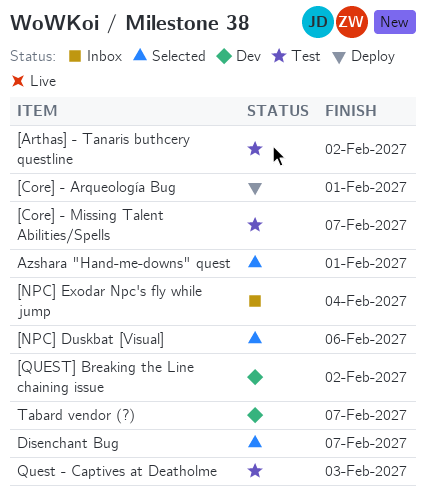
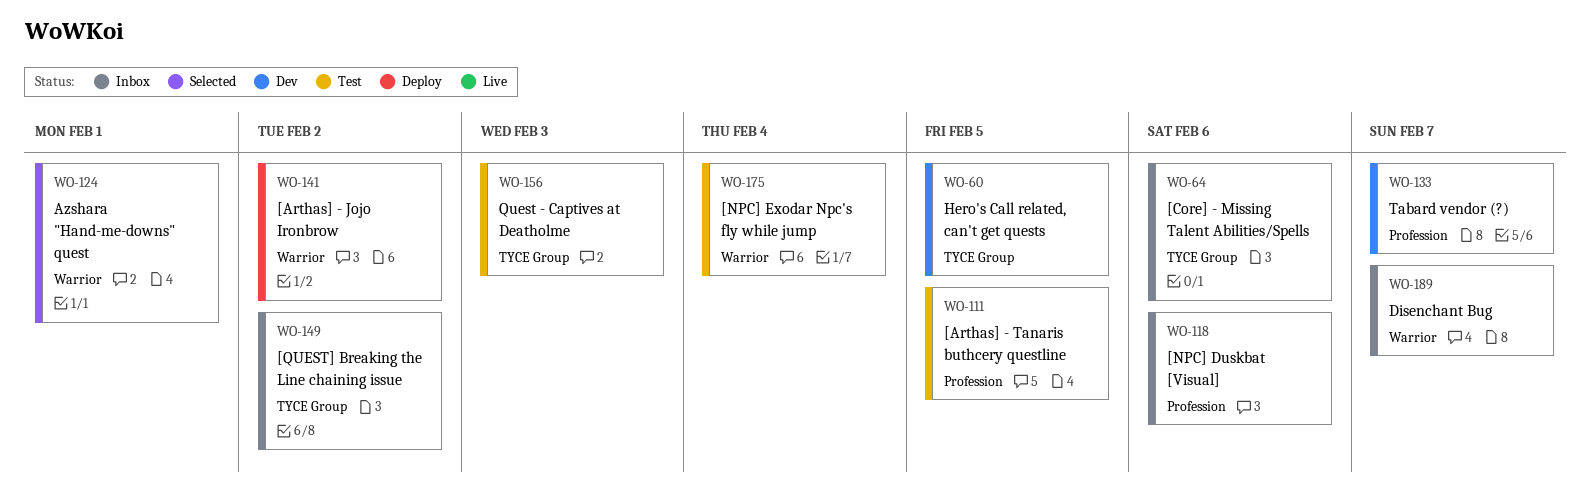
[Arthas] - Jojo Ironbrow: none -> present
[Arthas] - Tanaris buthcery questline, due: Feb 2 -> Feb 5
[Core] - Arqueología Bug: present -> none
[Core] - Missing Talent Abilities/Spells, status: Test -> Inbox
[Core] - Missing Talent Abilities/Spells, due: Feb 7 -> Feb 6
[NPC] Duskbat [Visual], status: Selected -> Inbox
[NPC] Exodar Npc's fly while jump, status: Inbox -> Test
[QUEST] Breaking the Line chaining issue, status: Dev -> Inbox
Disenchant Bug, status: Selected -> Inbox
Hero's Call related, can't get quests: none -> present

